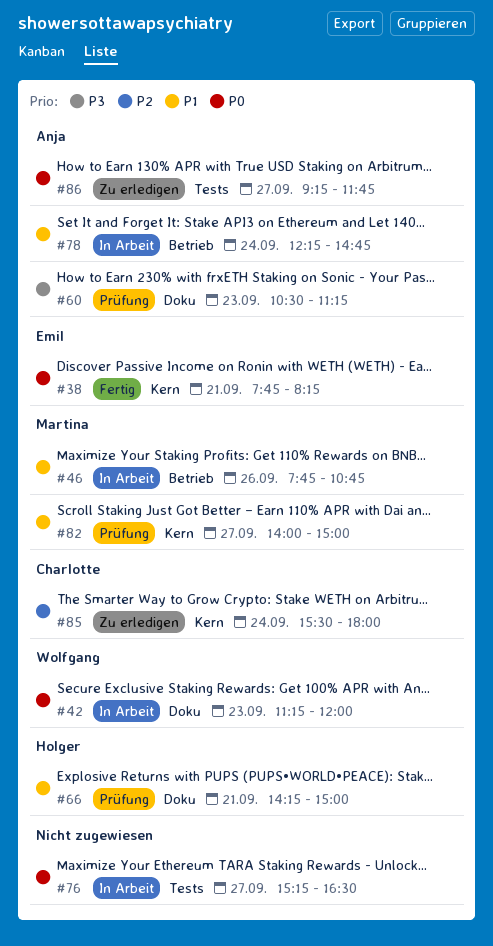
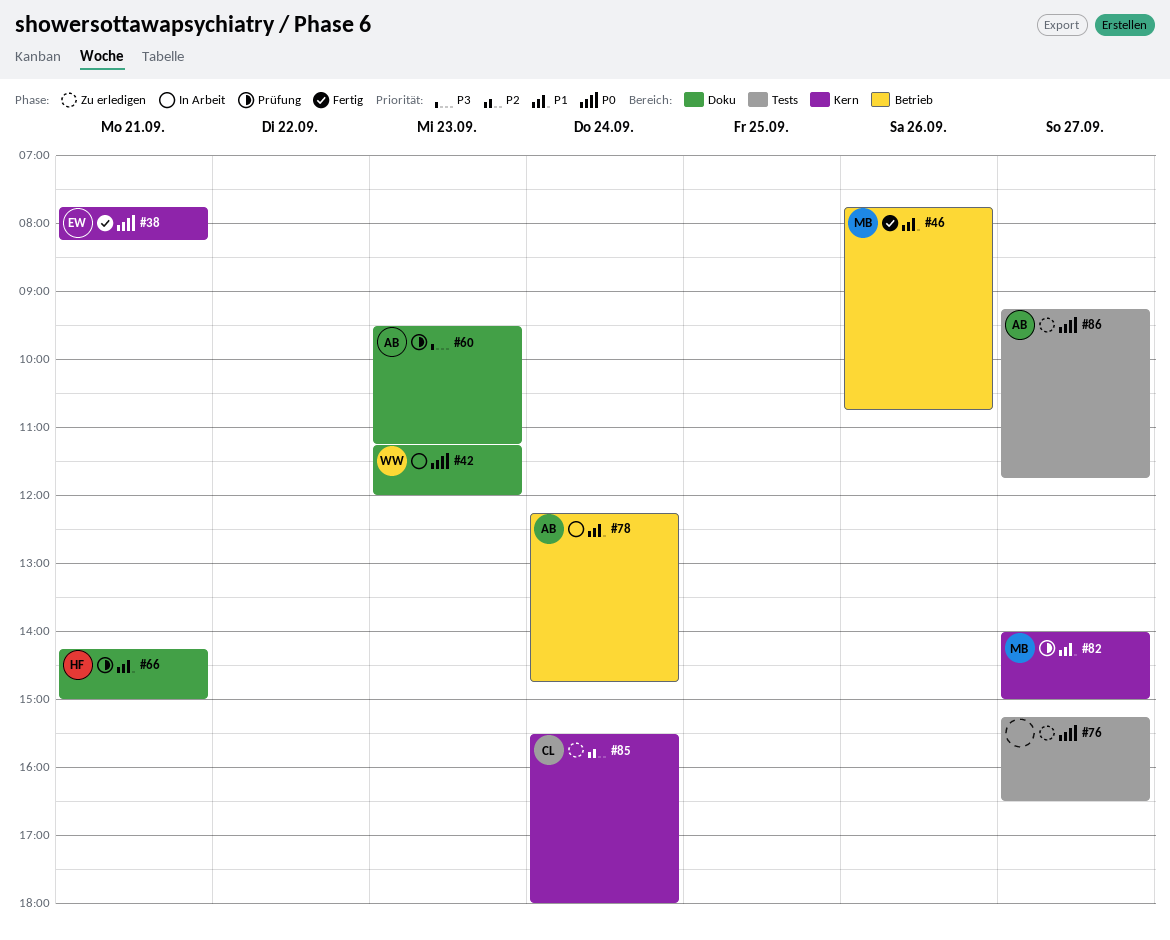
#46, status: In Arbeit -> Fertig
#60, begins: 10:30 -> 09:30
#76, status: In Arbeit -> Zu erledigen

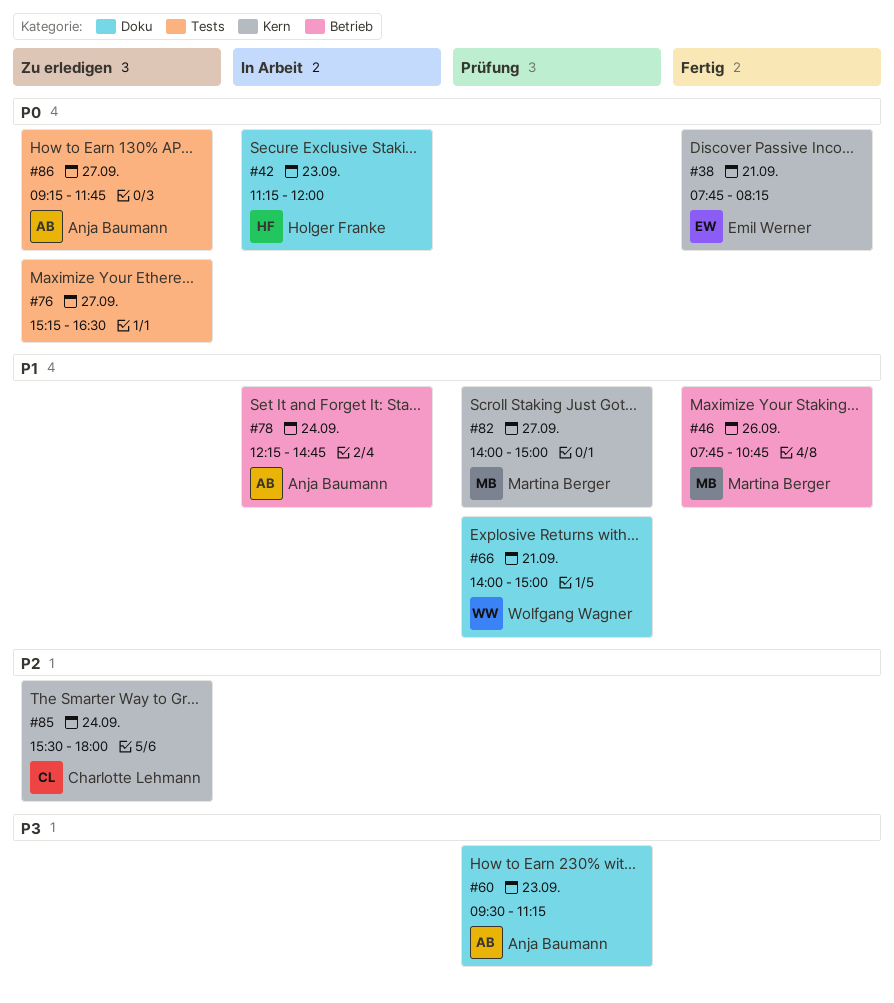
#42, owner: Wolfgang Wagner -> Holger Franke
#66, owner: Holger Franke -> Wolfgang Wagner
#66, begins: 14:15 -> 14:00

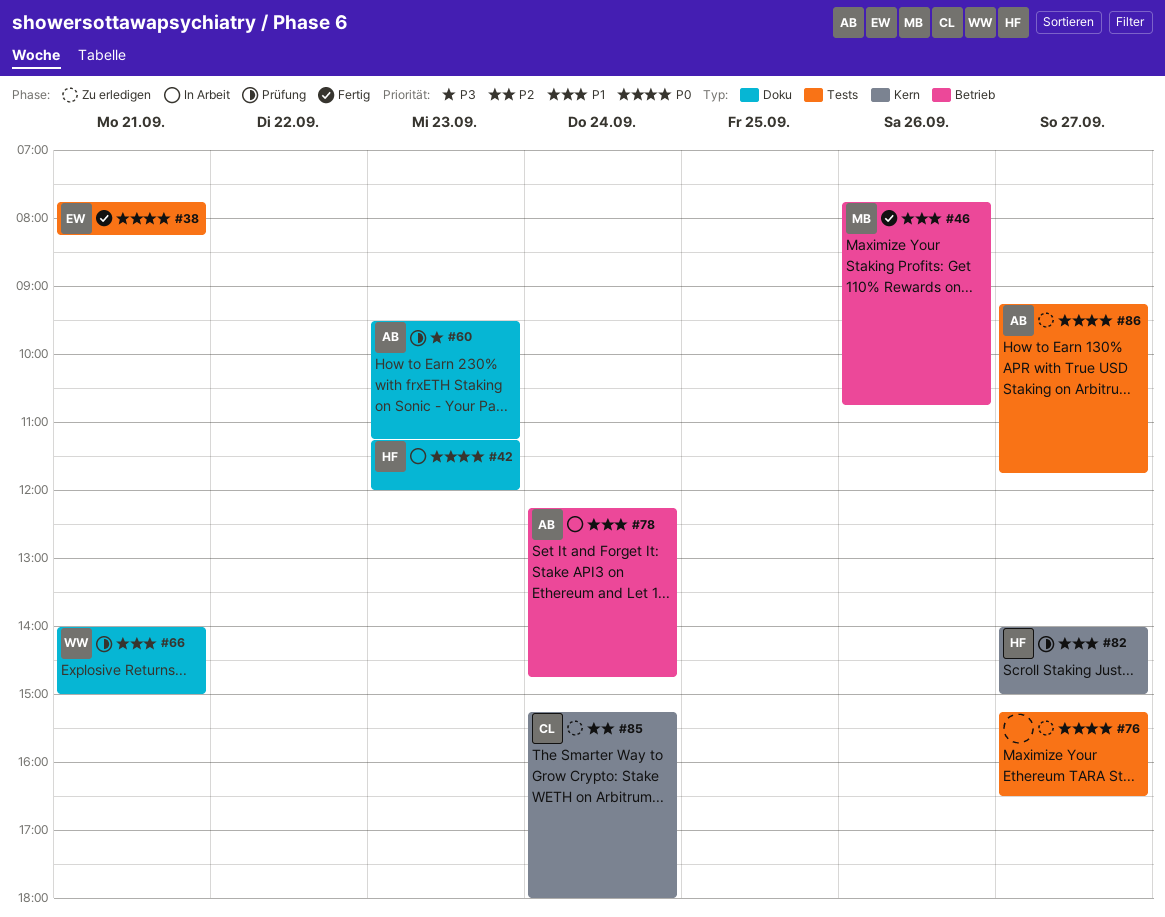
#38, label: Kern -> Tests
#82, owner: Martina Berger -> Holger Franke
#85, begins: 15:30 -> 15:15

